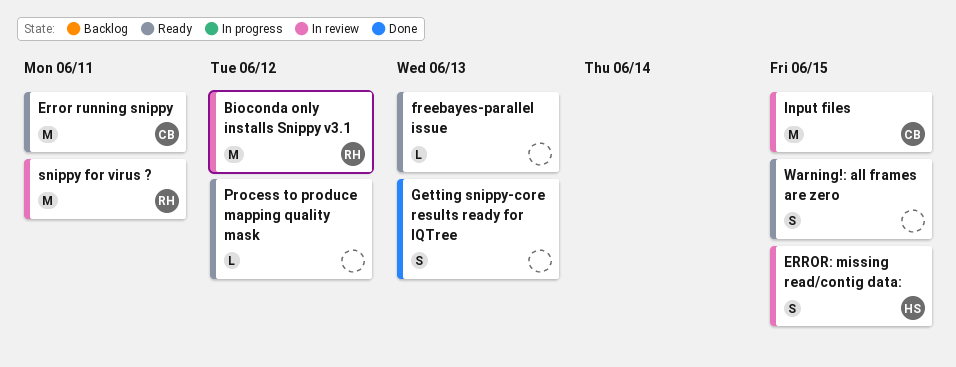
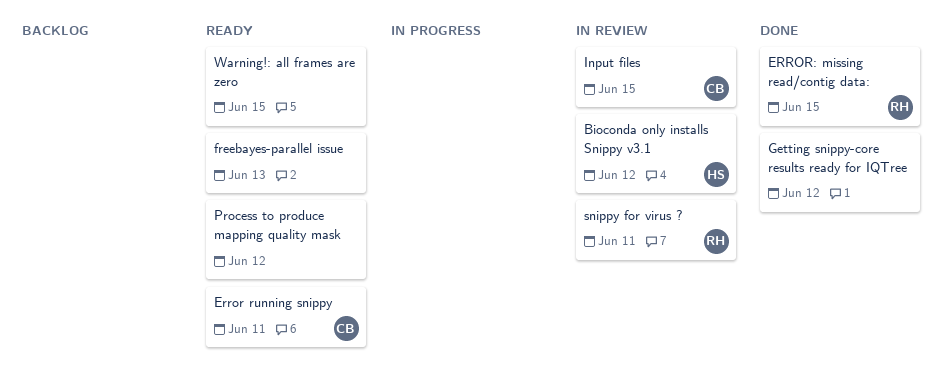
Bioconda only installs Snippy v3.1, owner: RH -> HS
ERROR: missing read/contig data:, status: In review -> Done
ERROR: missing read/contig data:, owner: HS -> RH
Getting snippy-core results ready for IQTree, due: Jun 13 -> Jun 12

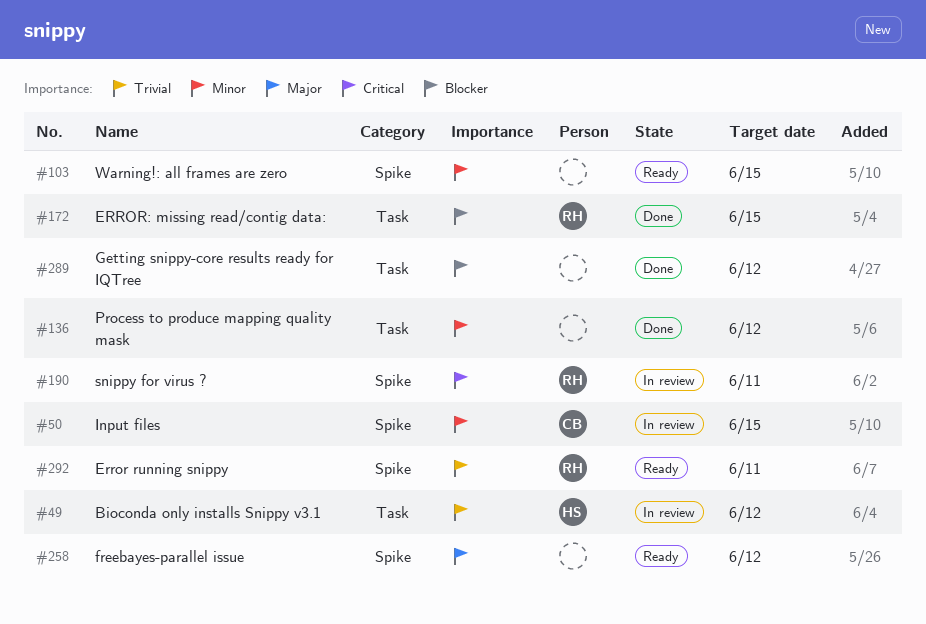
Error running snippy, owner: CB -> RH
freebayes-parallel issue, due: Jun 13 -> Jun 12
Process to produce mapping quality mask, status: Ready -> Done

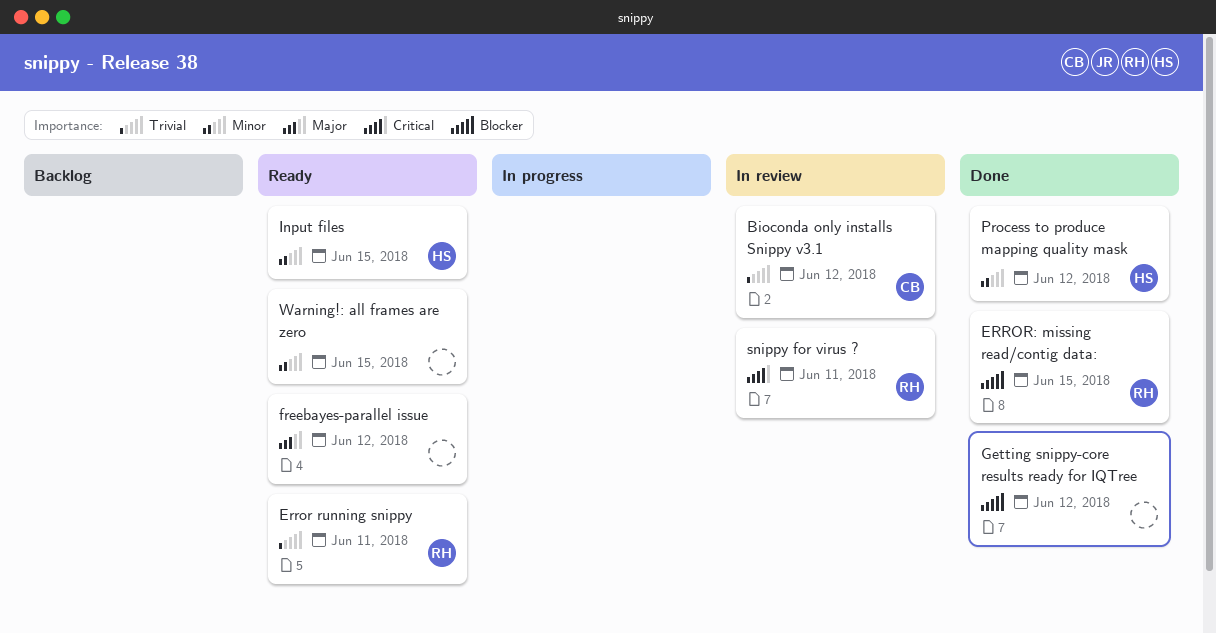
Bioconda only installs Snippy v3.1, owner: HS -> CB
Input files, status: In review -> Ready
Input files, owner: CB -> HS
Process to produce mapping quality mask, owner: none -> HS

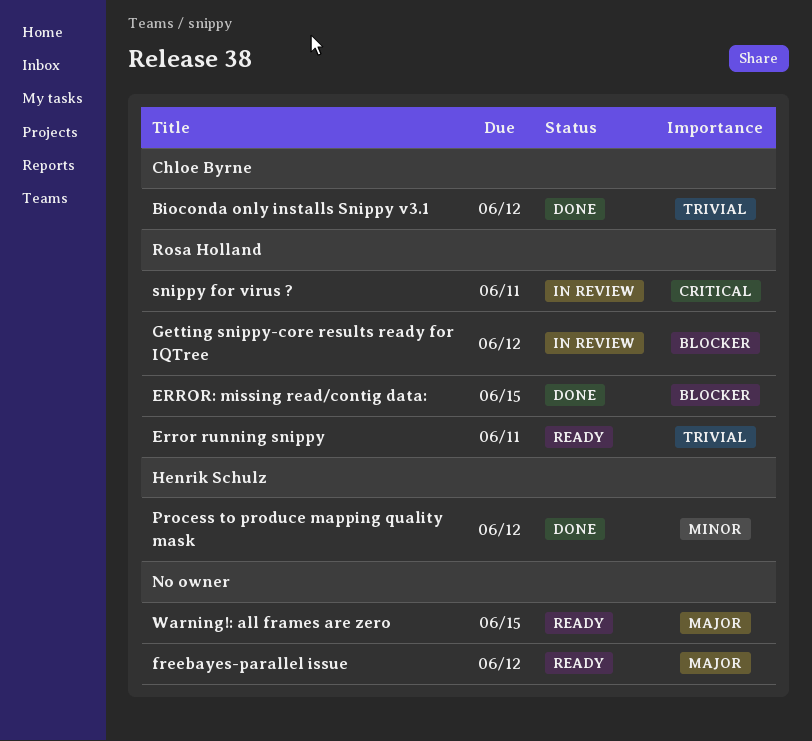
Bioconda only installs Snippy v3.1, status: In review -> Done
Getting snippy-core results ready for IQTree, status: Done -> In review
Getting snippy-core results ready for IQTree, owner: none -> Rosa Holland
Input files: present -> none
Warning!: all frames are zero, priority: Minor -> Major

